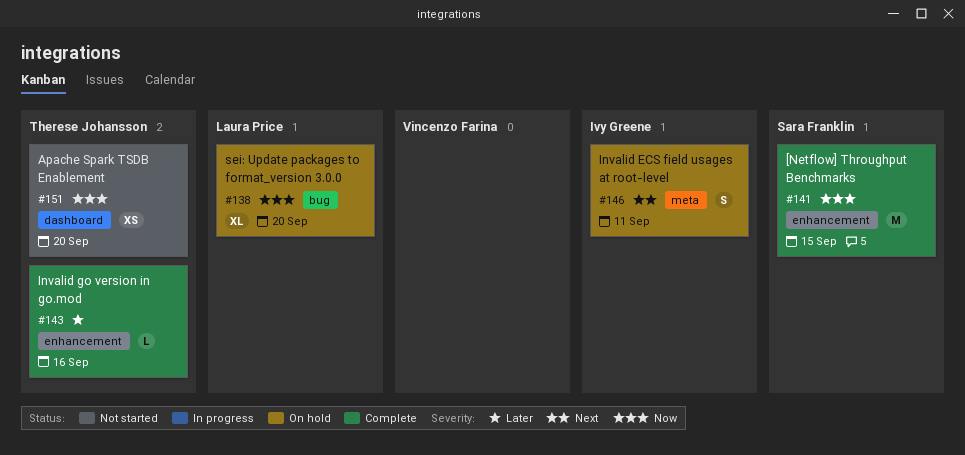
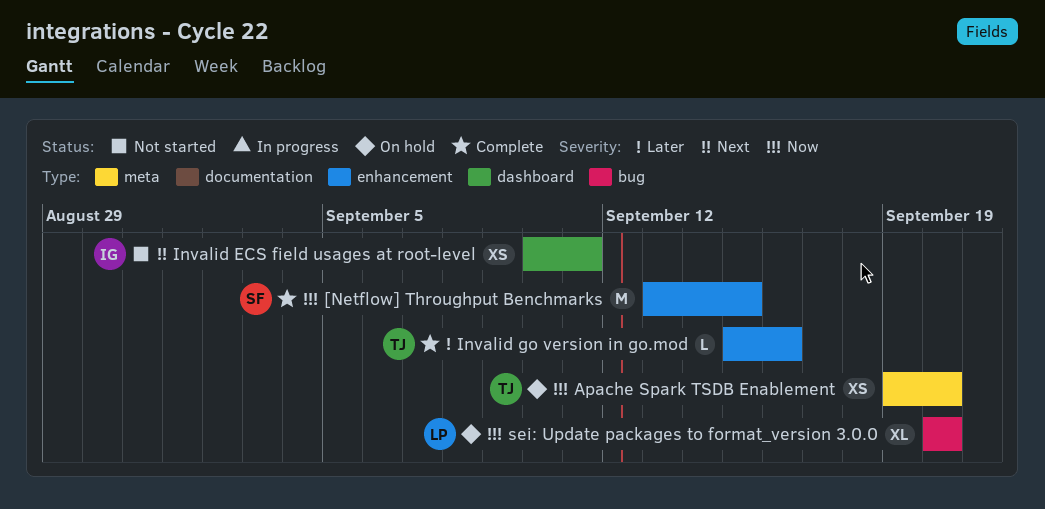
Apache Spark TSDB Enablement, status: Not started -> On hold
Apache Spark TSDB Enablement, label: dashboard -> meta
Invalid ECS field usages at root-level, status: On hold -> Not started
Invalid ECS field usages at root-level, label: meta -> dashboard
Invalid ECS field usages at root-level, estimate: S -> XS

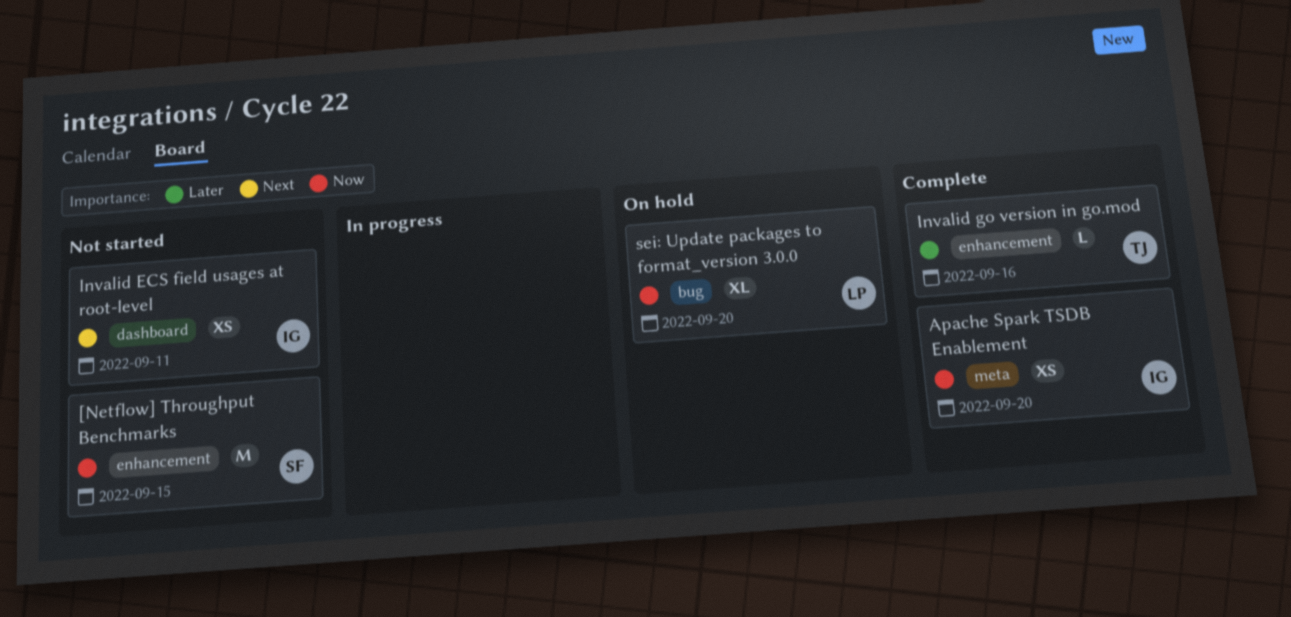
[Netflow] Throughput Benchmarks, status: Complete -> Not started
Apache Spark TSDB Enablement, status: On hold -> Complete
Apache Spark TSDB Enablement, owner: TJ -> IG

